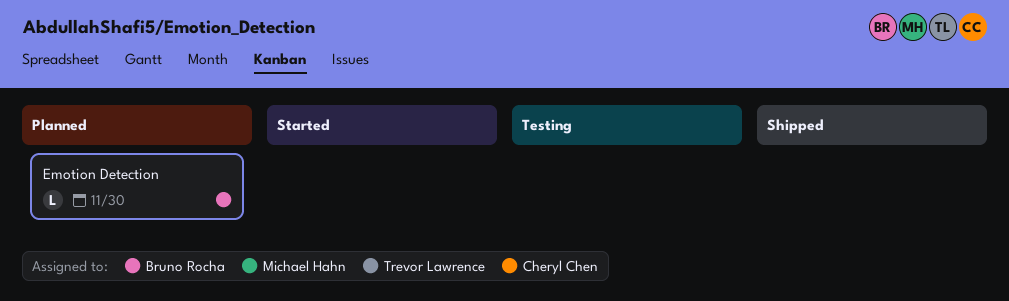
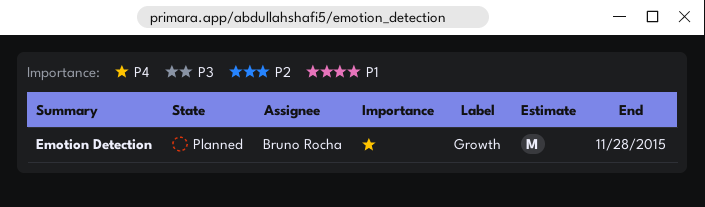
Emotion Detection, estimate: L -> M
Emotion Detection, due: Nov 30 -> Nov 28

